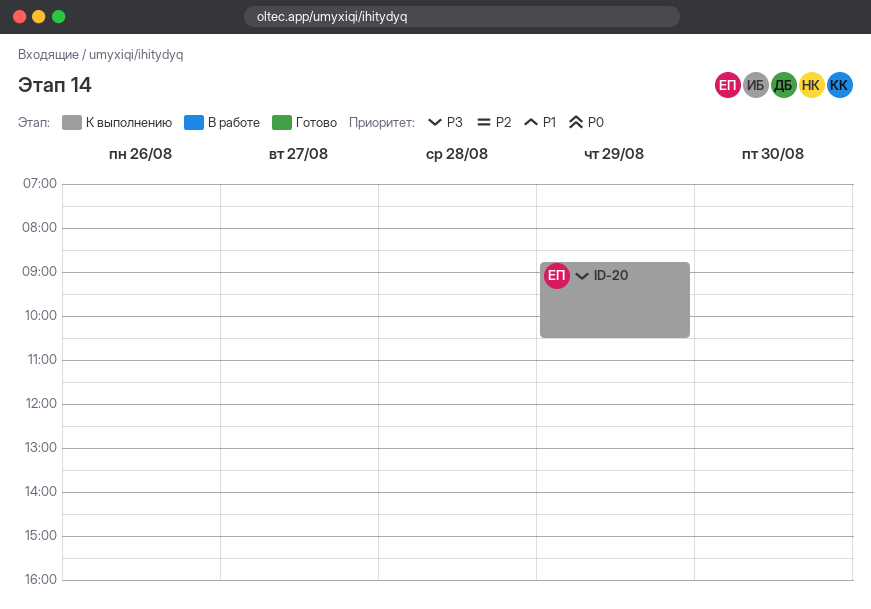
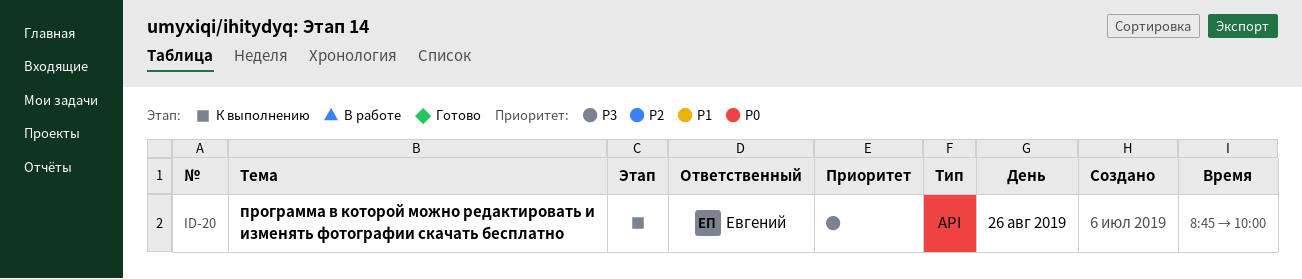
ID-20, day: Aug 29 -> Aug 26
ID-20, ends: 10:30 -> 10:00

